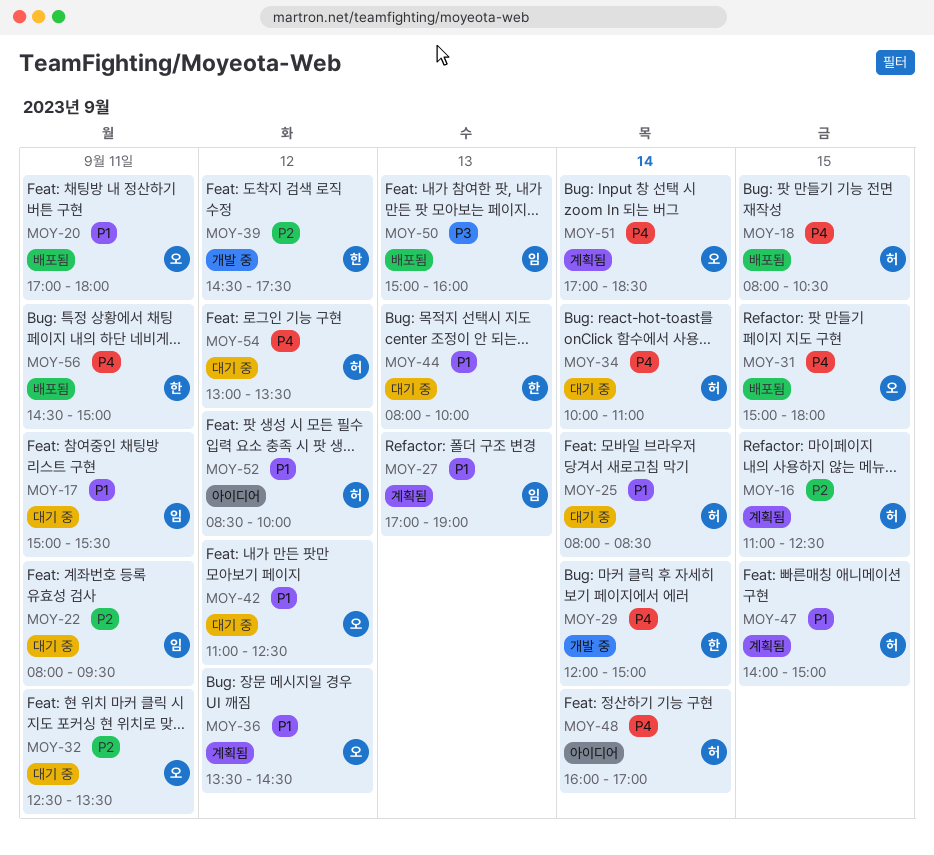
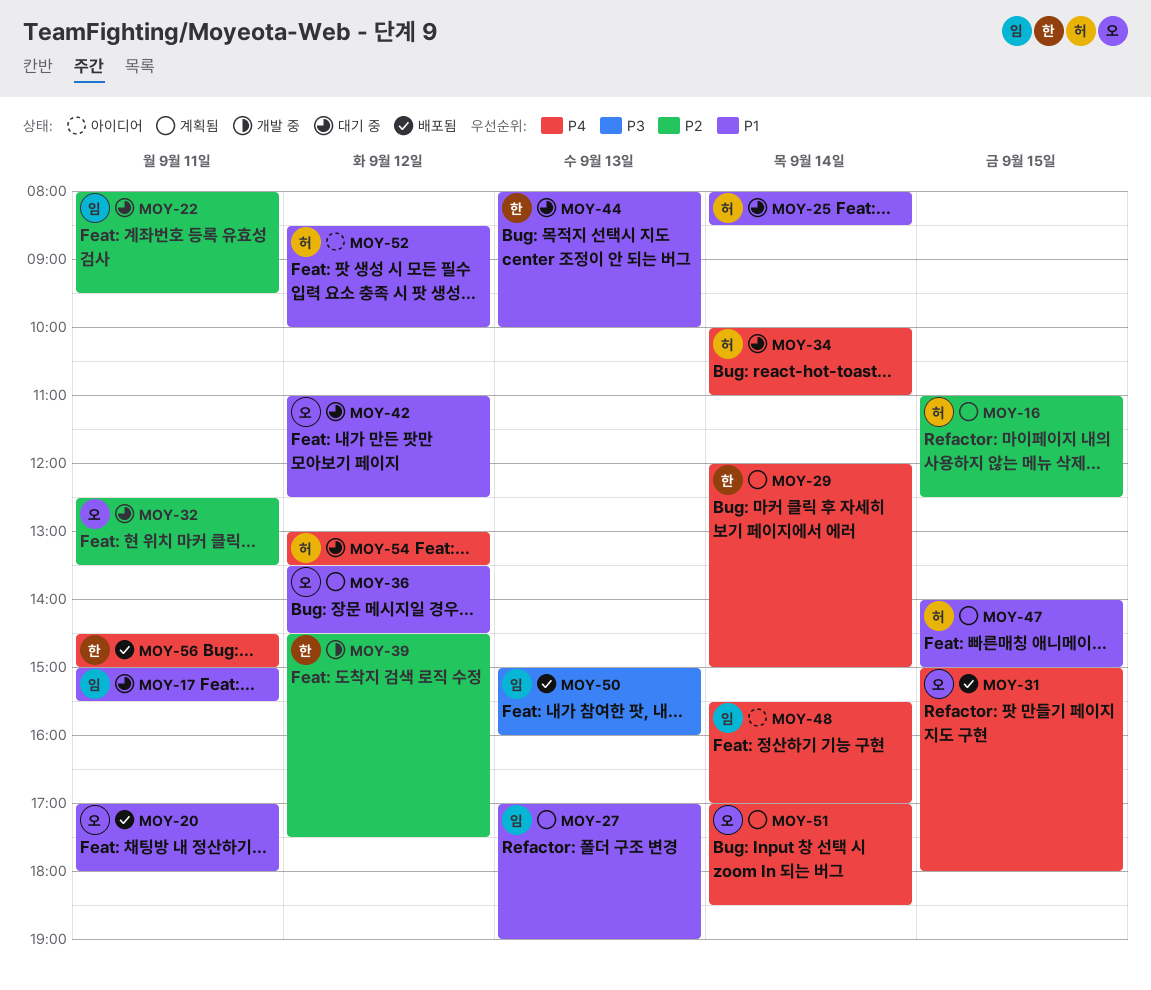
MOY-18: present -> none
MOY-29, status: 개발 중 -> 계획됨
MOY-48, owner: 허 -> 임
MOY-48, begins: 16:00 -> 15:30

